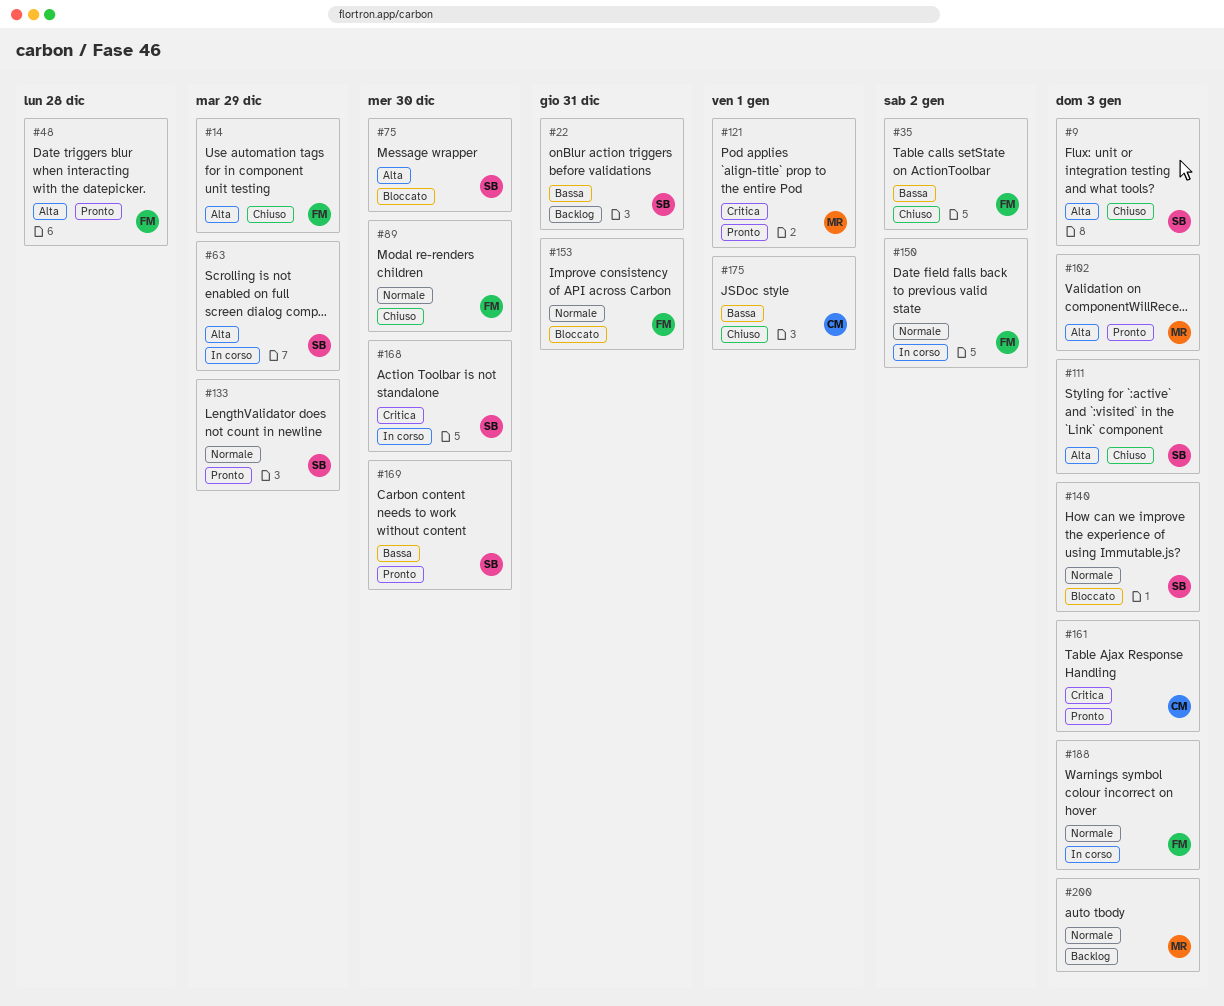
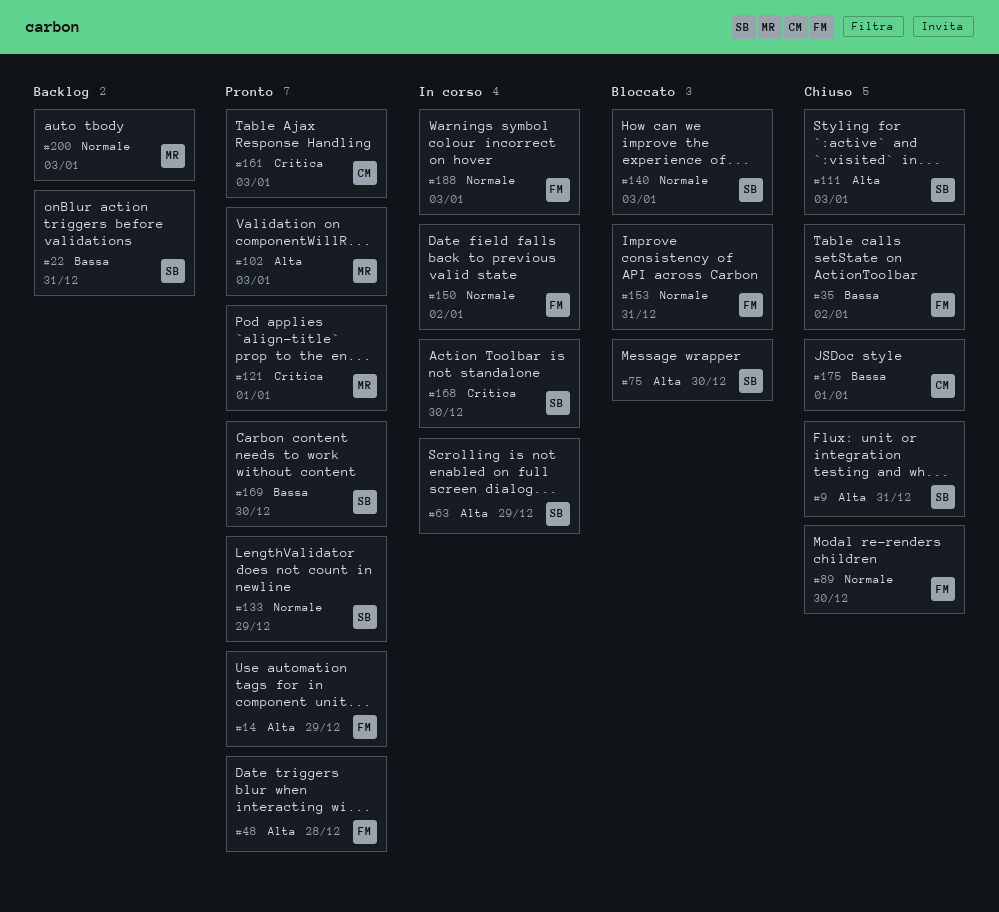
#9, due: Jan 3 -> Dec 31
#14, status: Chiuso -> Pronto

